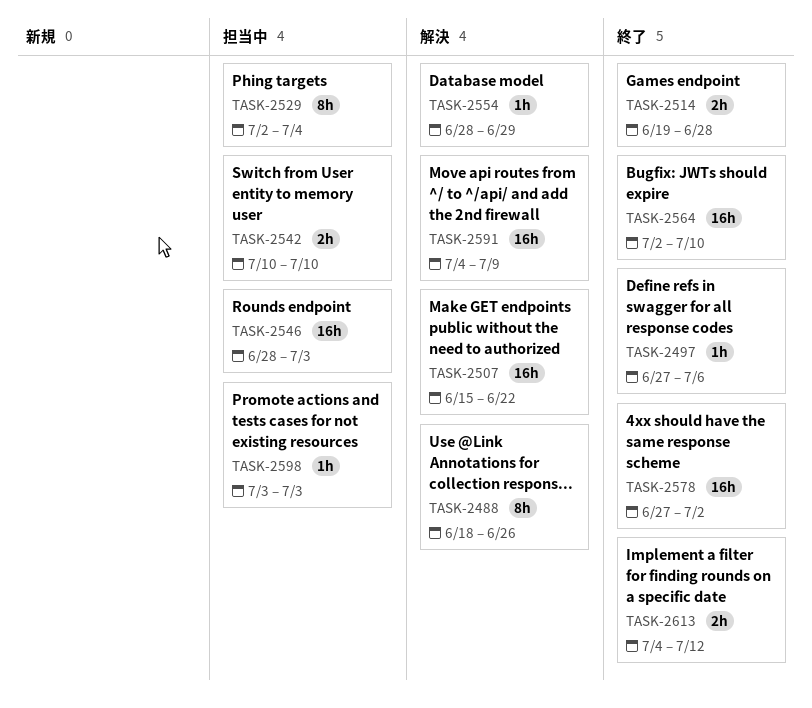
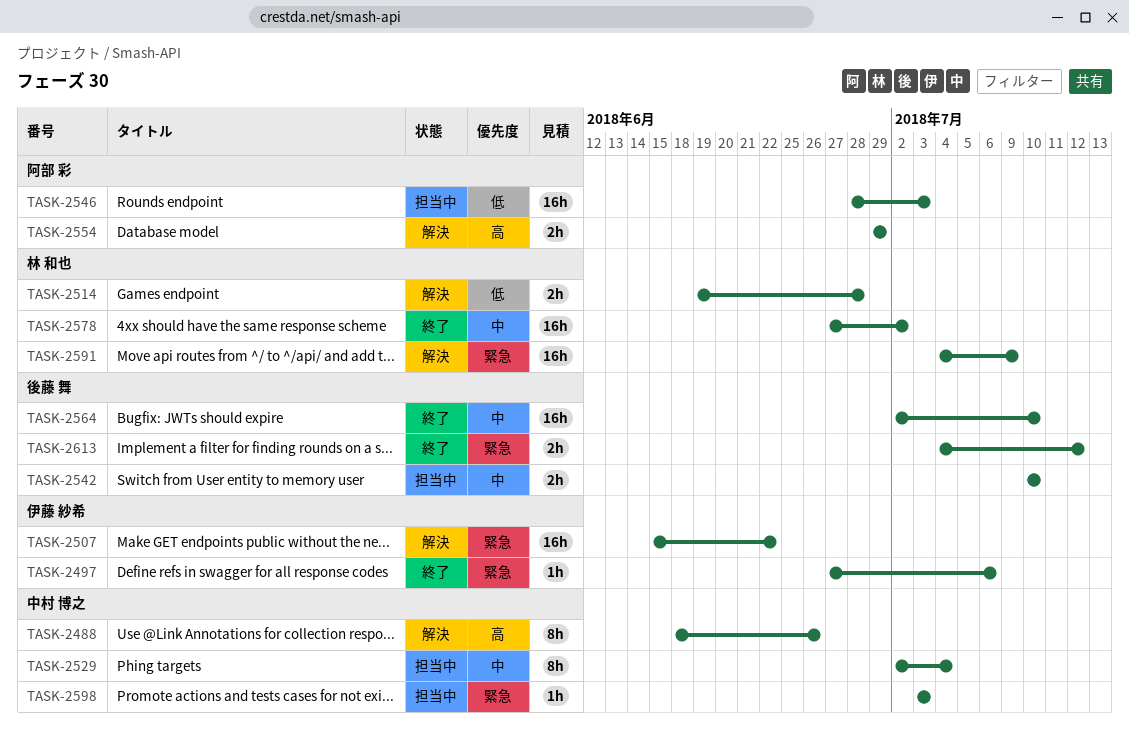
TASK-2514, status: 終了 -> 解決
TASK-2554, estimate: 1h -> 2h
TASK-2554, start: Jun 28 -> Jun 29

